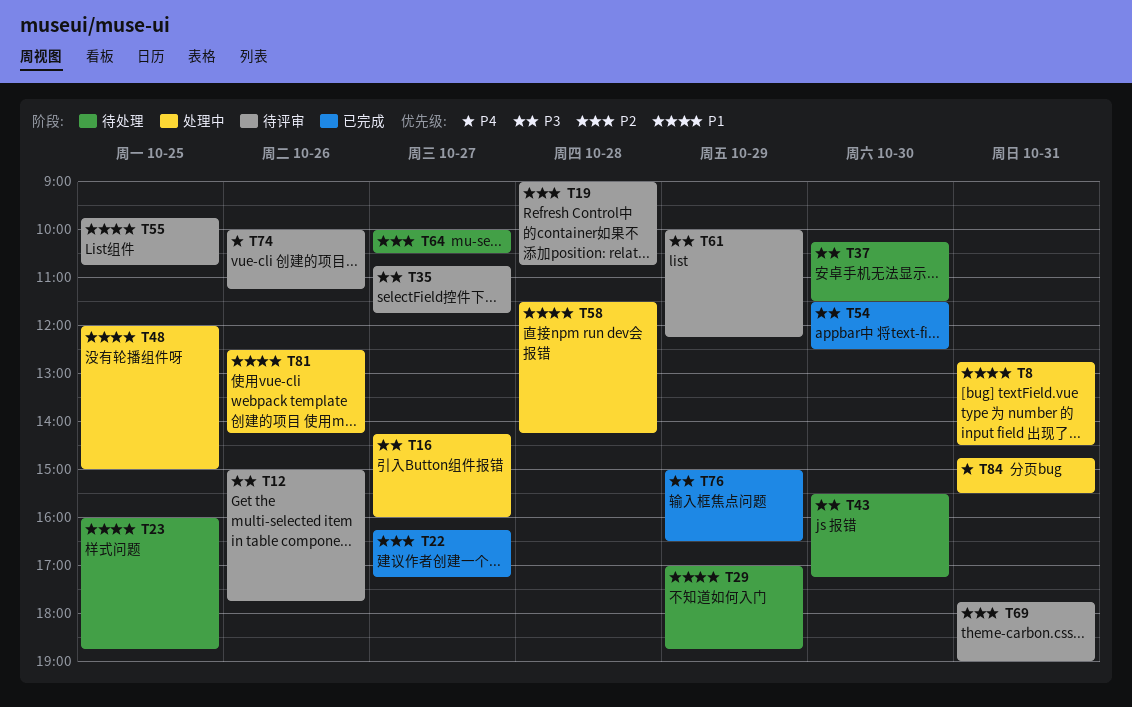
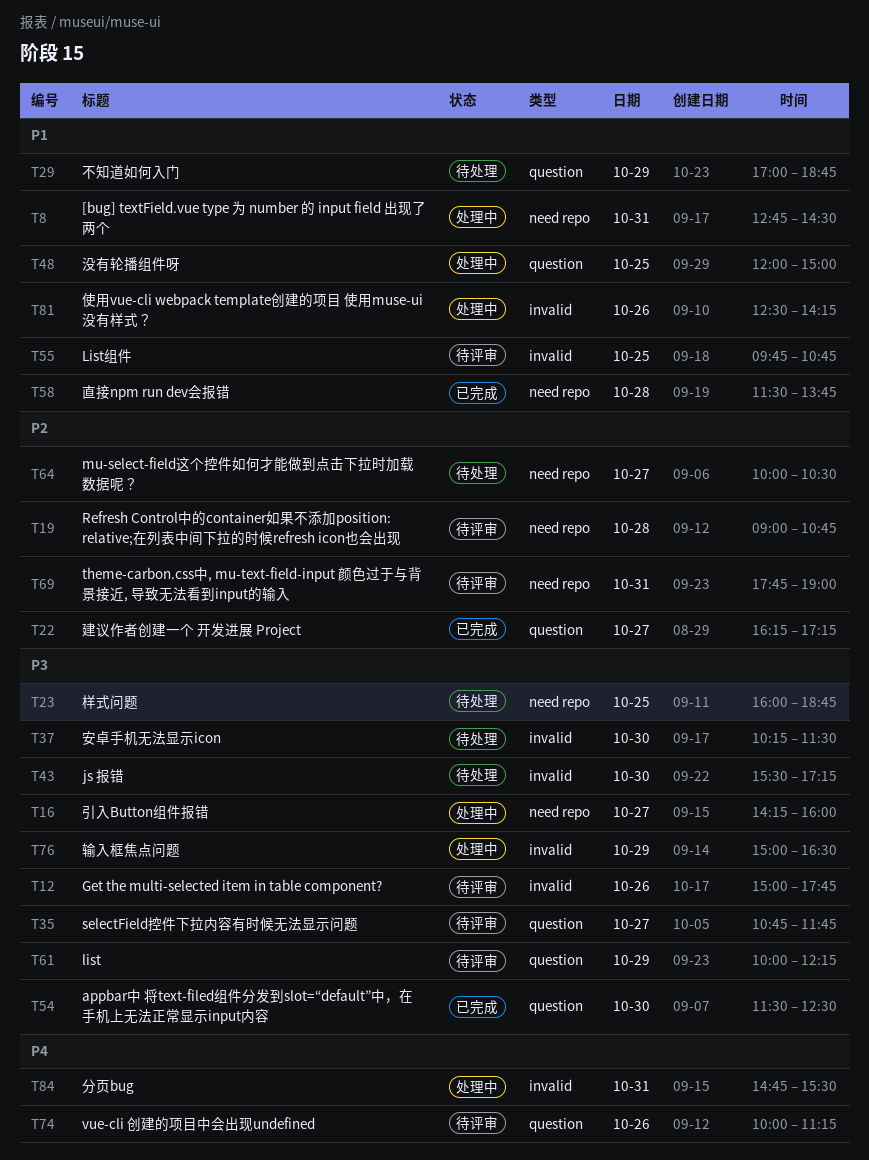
T23, priority: P1 -> P3
T58, status: 处理中 -> 已完成
T58, ends: 14:15 -> 13:45
T76, status: 已完成 -> 处理中

